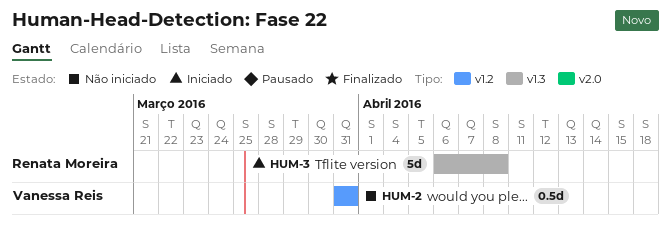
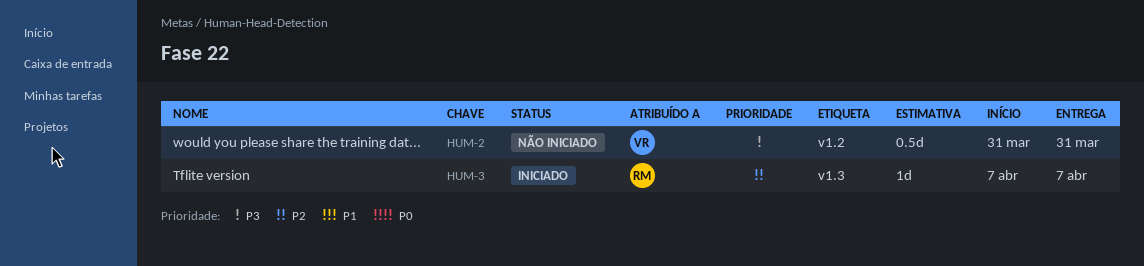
HUM-3, estimate: 5d -> 1d
HUM-3, start: Apr 6 -> Apr 7
HUM-3, due: Apr 8 -> Apr 7

